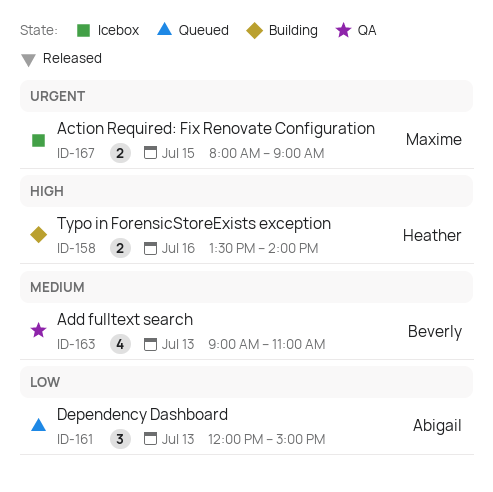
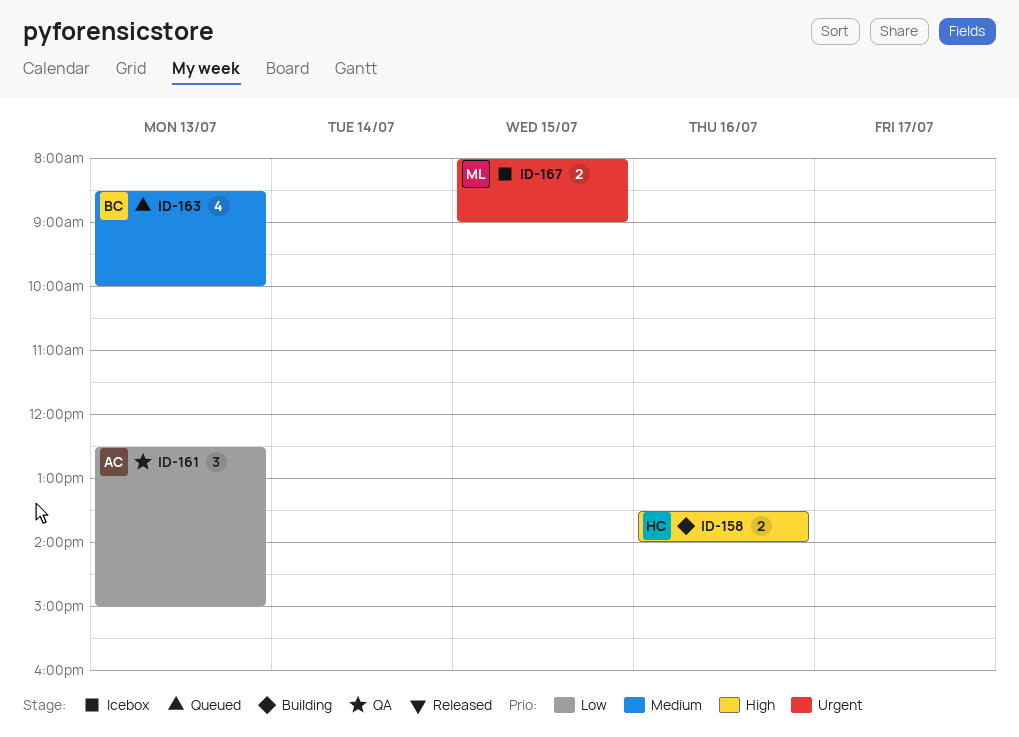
ID-161, status: Queued -> QA
ID-161, begins: 12:00 -> 12:30
ID-163, status: QA -> Queued
ID-163, begins: 09:00 -> 08:30
ID-163, ends: 11:00 -> 10:00

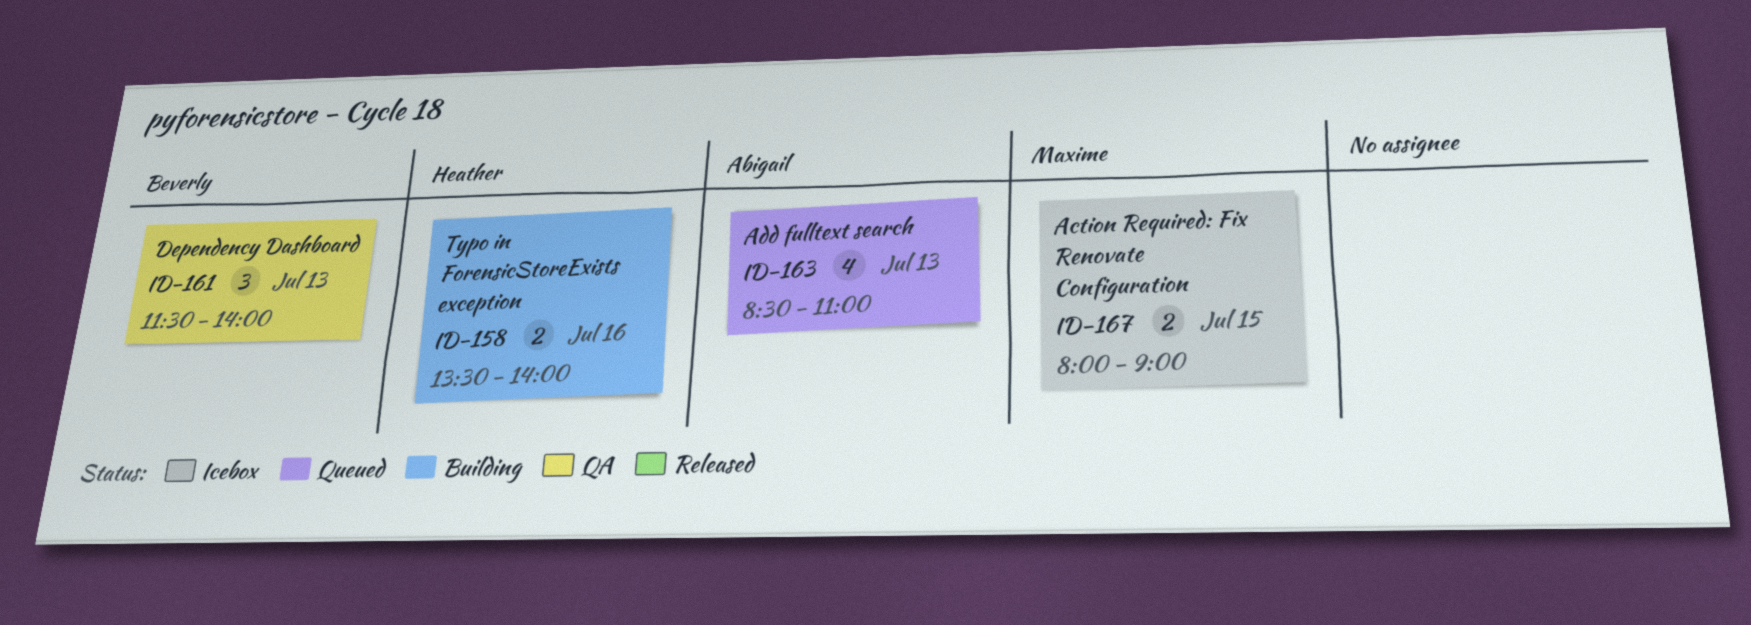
ID-161, owner: Abigail -> Beverly
ID-161, begins: 12:30 -> 11:30
ID-161, ends: 15:00 -> 14:00
ID-163, owner: Beverly -> Abigail
ID-163, ends: 10:00 -> 11:00

